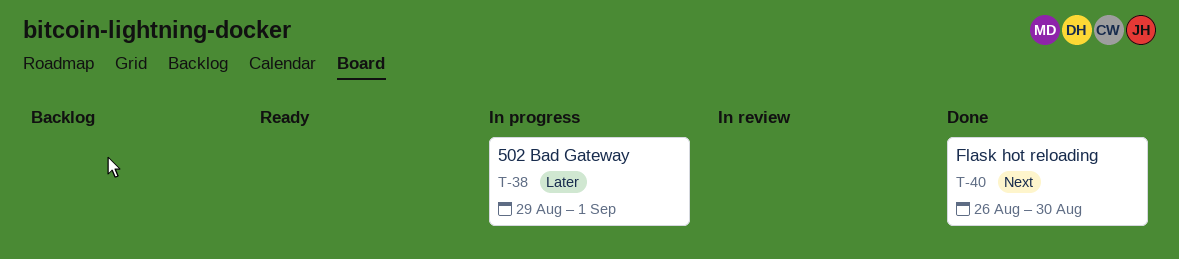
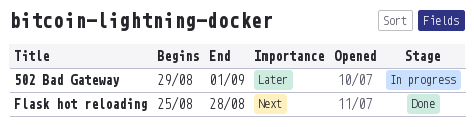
Flask hot reloading, start: Aug 26 -> Aug 25
Flask hot reloading, due: Aug 30 -> Aug 28

